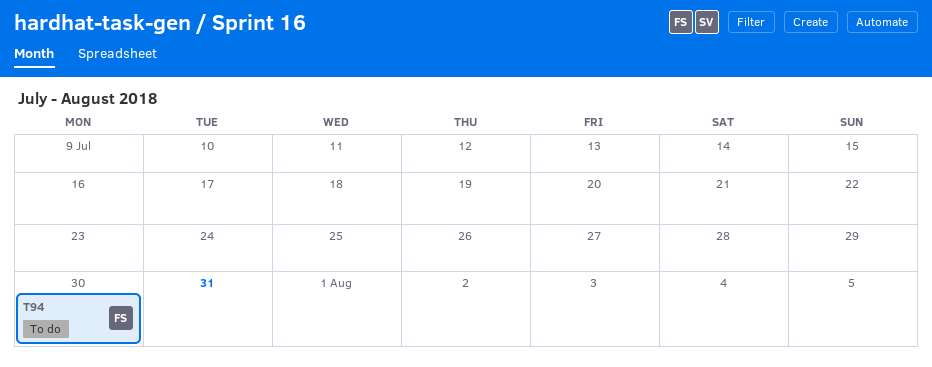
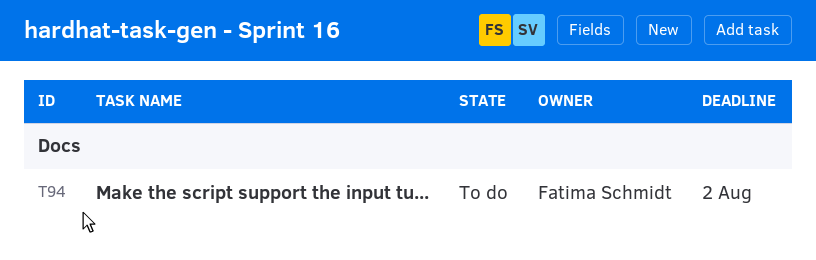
T94, due: Jul 30 -> Aug 2

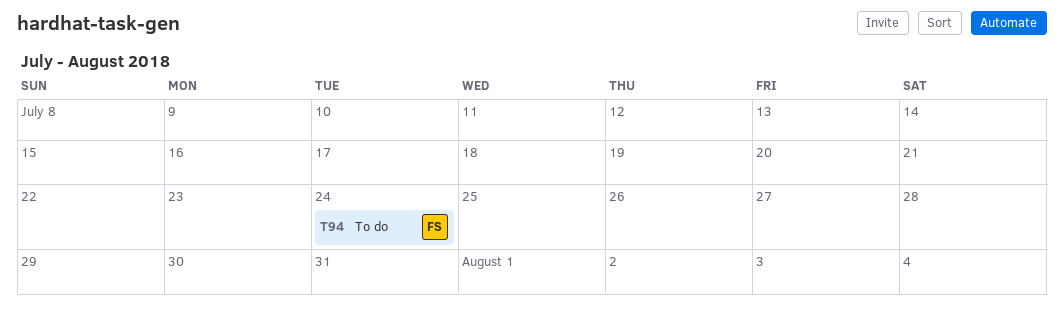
T94, due: Aug 2 -> Jul 24

